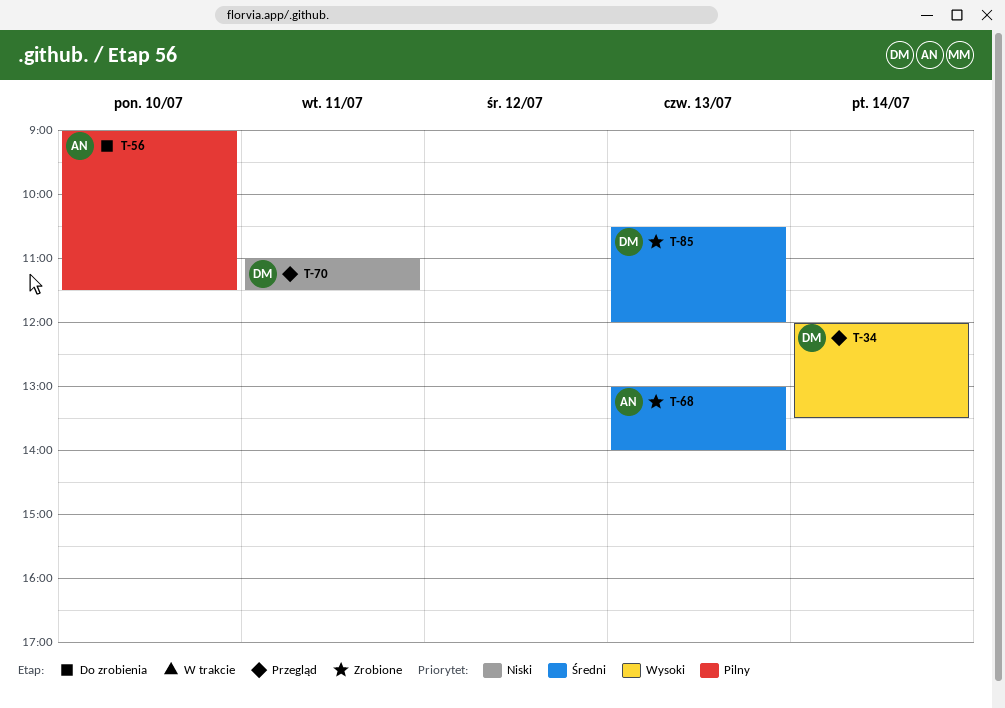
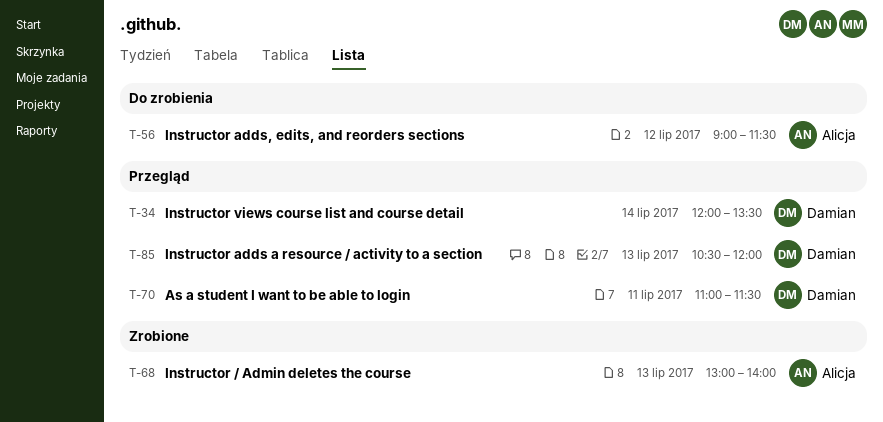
T-56, day: Jul 10 -> Jul 12
T-85, status: Zrobione -> Przegląd

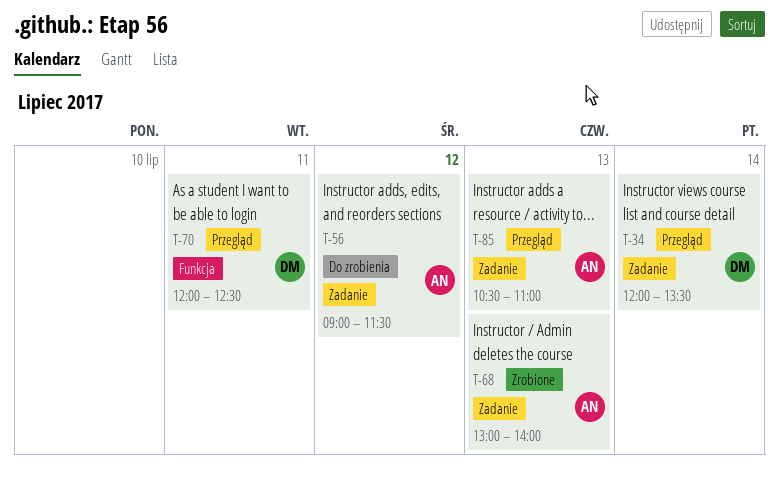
T-70, begins: 11:00 -> 12:00
T-70, ends: 11:30 -> 12:30
T-85, owner: Damian -> Alicja
T-85, ends: 12:00 -> 11:00

